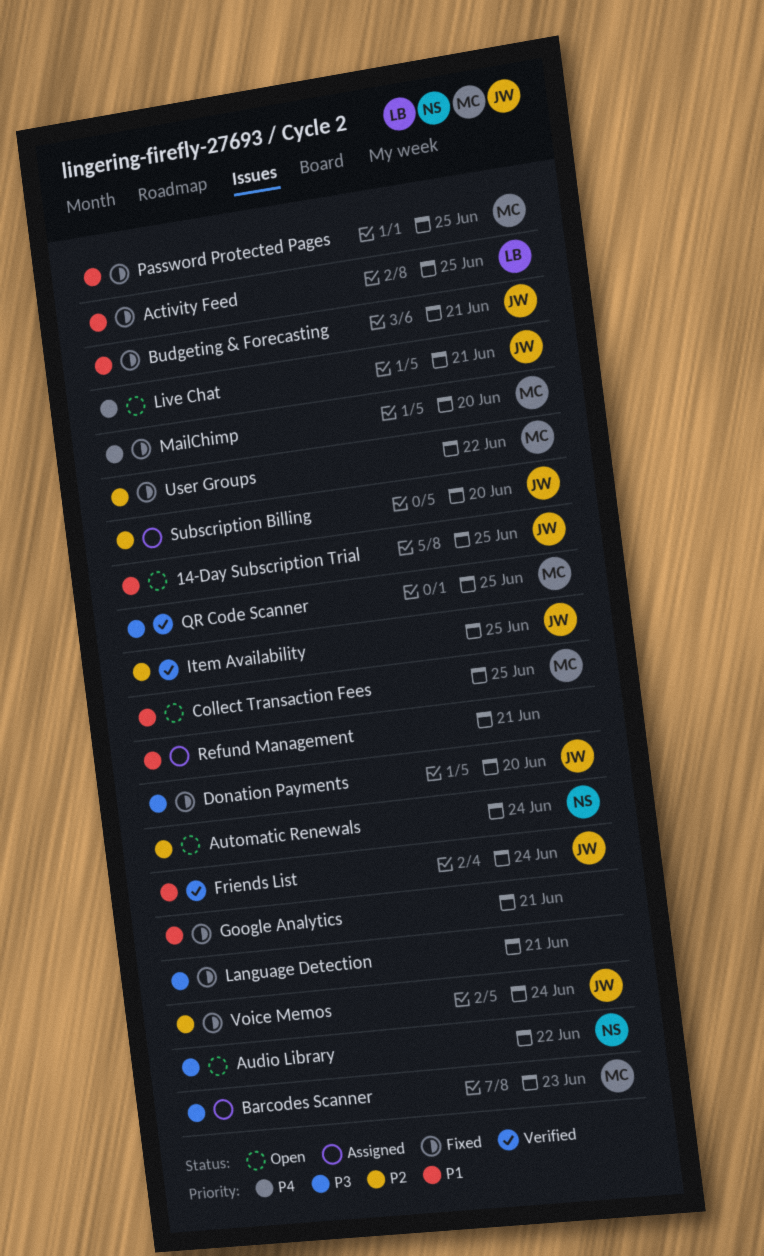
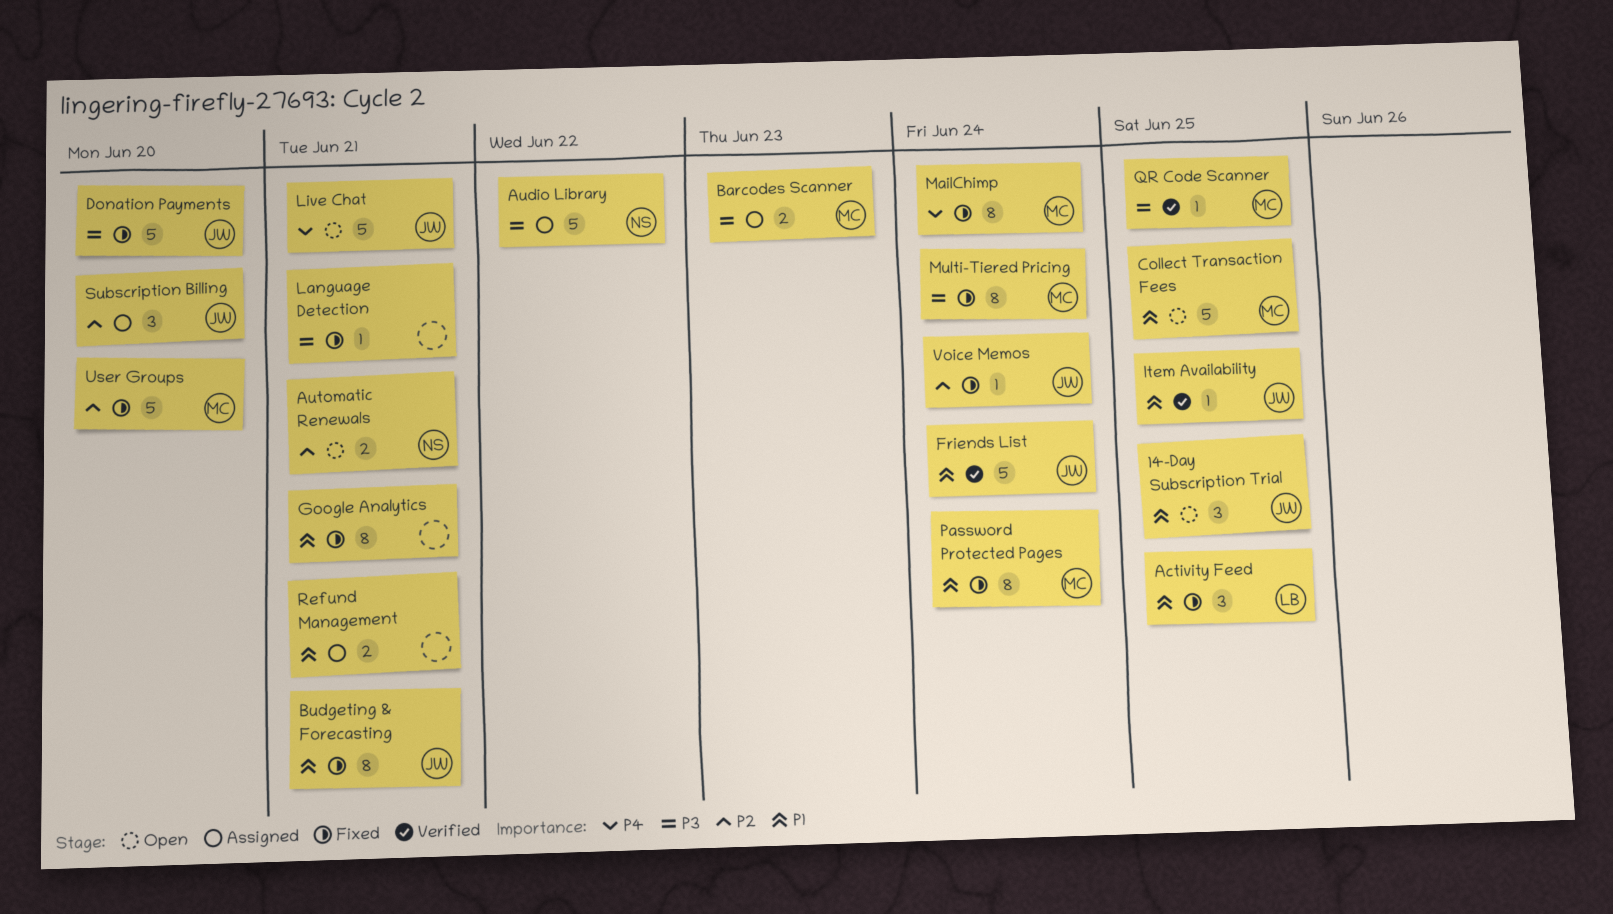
Audio Library, status: Open -> Assigned
Automatic Renewals, due: Jun 24 -> Jun 21
Item Availability, priority: P2 -> P1
MailChimp, due: Jun 20 -> Jun 24
Multi-Tiered Pricing: none -> present
Password Protected Pages, due: Jun 25 -> Jun 24
User Groups, due: Jun 22 -> Jun 20

